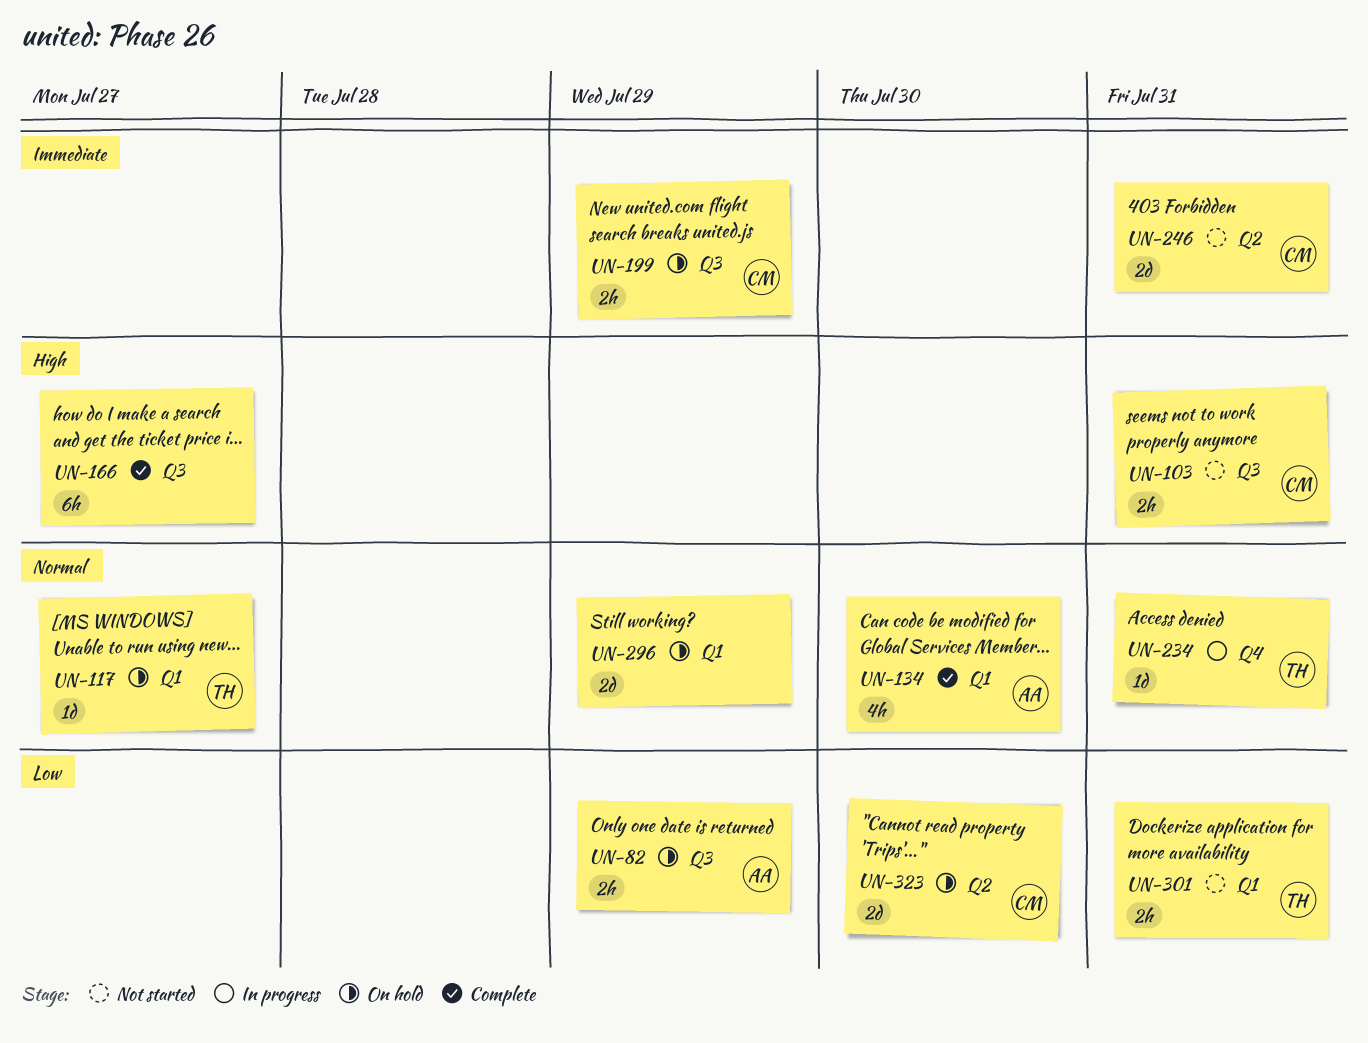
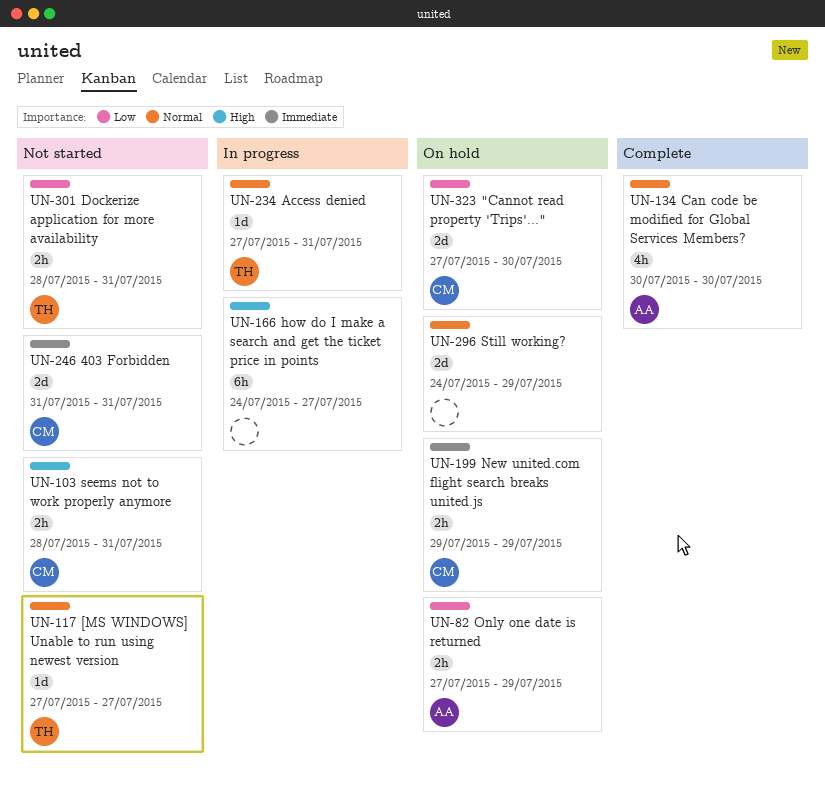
UN-117, status: On hold -> Not started
UN-166, status: Complete -> In progress

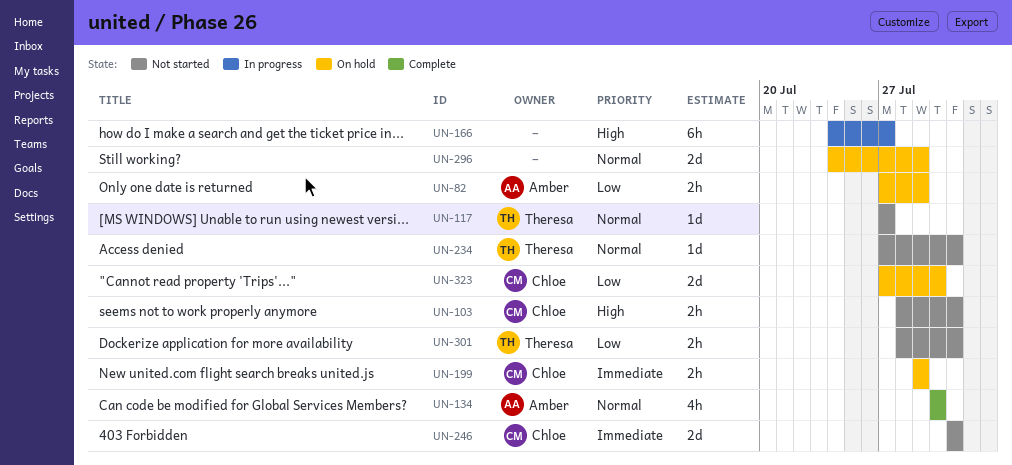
UN-234, status: In progress -> Not started

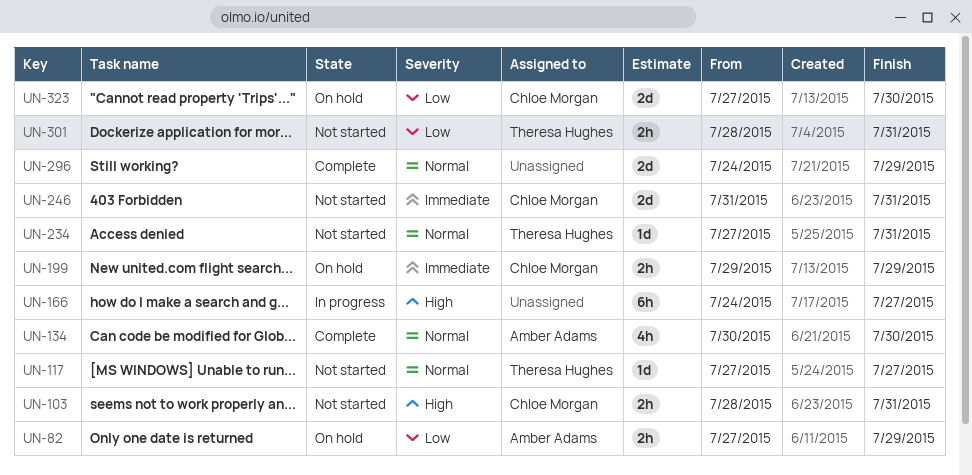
UN-296, status: On hold -> Complete

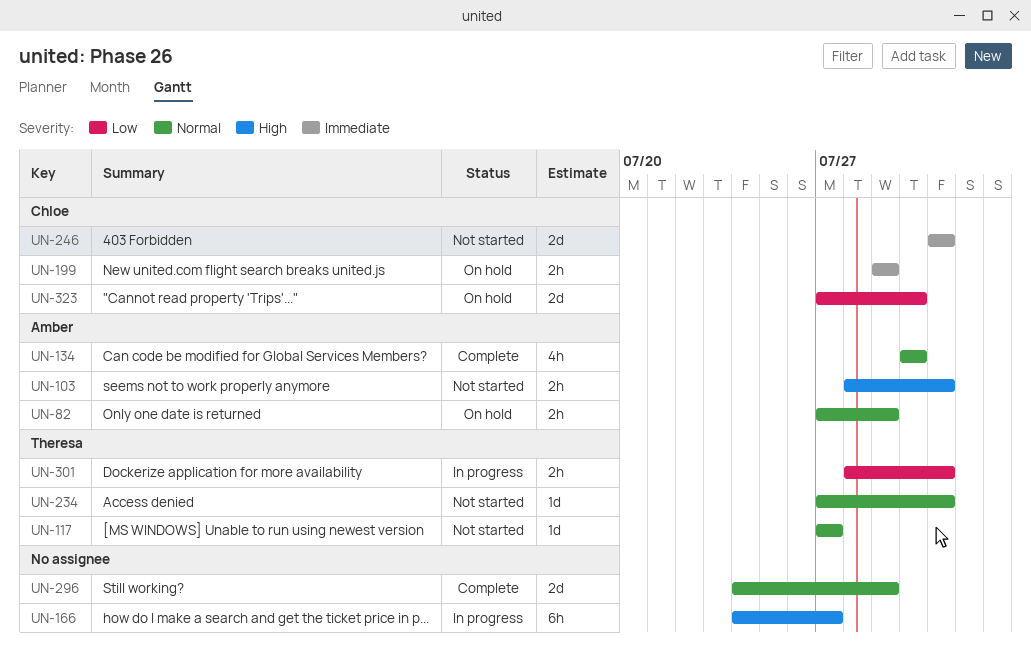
UN-82, priority: Low -> Normal
UN-103, owner: Chloe Morgan -> Amber Adams
UN-301, status: Not started -> In progress

